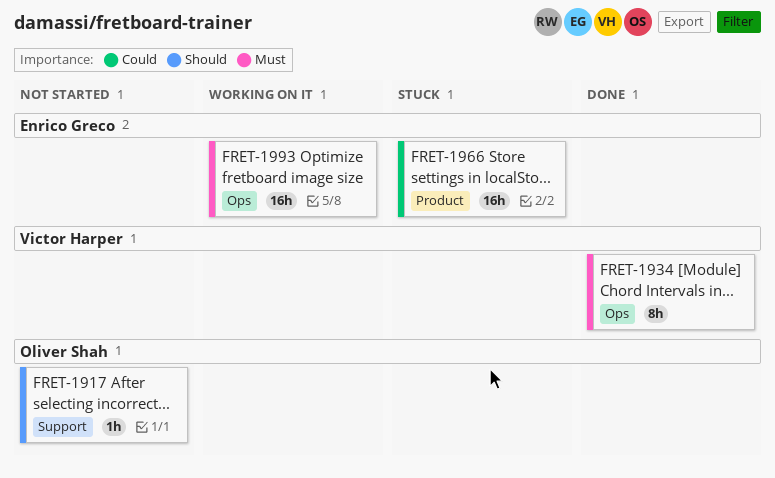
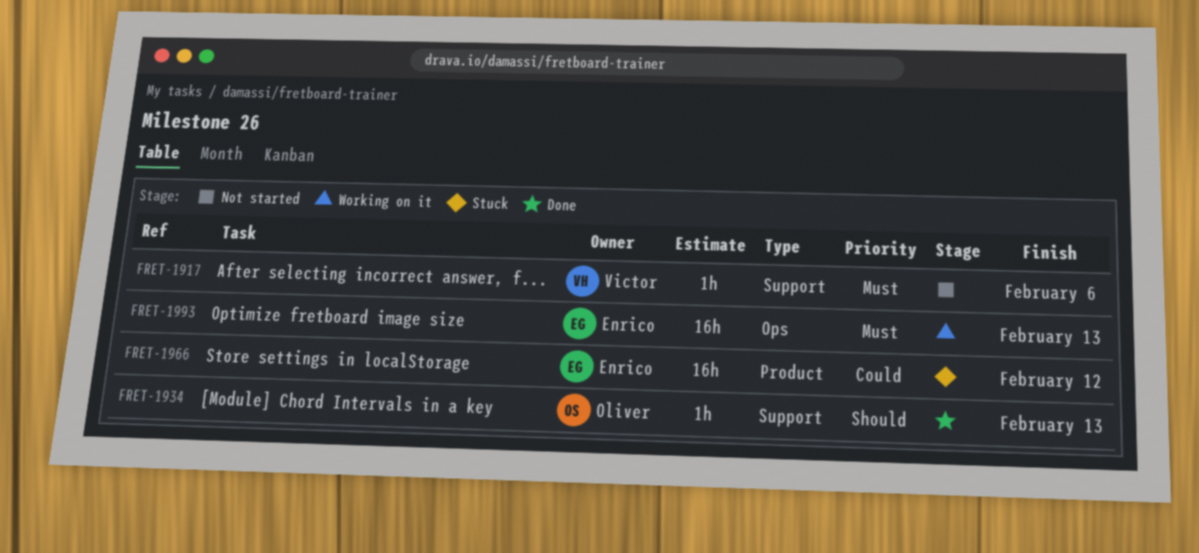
FRET-1917, owner: Oliver Shah -> Victor Harper
FRET-1917, priority: Should -> Must
FRET-1934, owner: Victor Harper -> Oliver Shah
FRET-1934, priority: Must -> Should
FRET-1934, label: Ops -> Support
FRET-1934, estimate: 8h -> 1h

